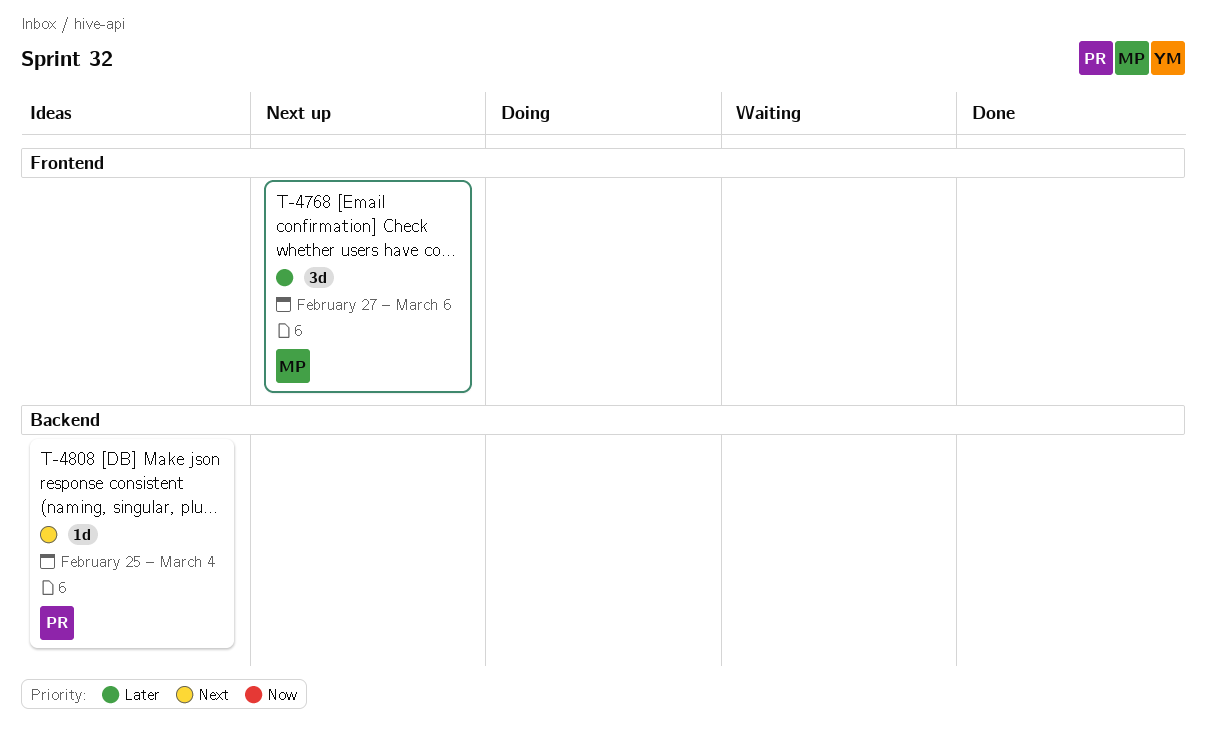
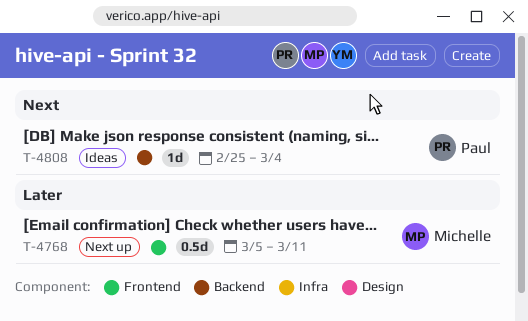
T-4768, estimate: 3d -> 0.5d
T-4768, start: Feb 27 -> Mar 5
T-4768, due: Mar 6 -> Mar 11

